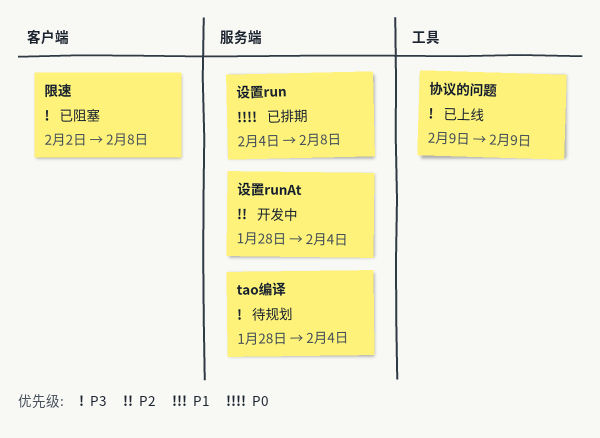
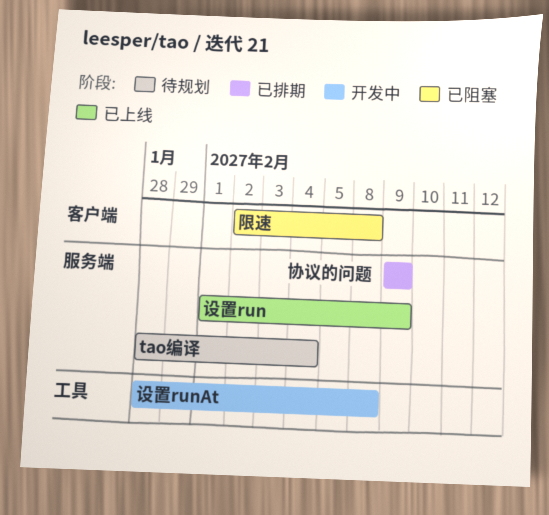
协议的问题, status: 已上线 -> 已排期
协议的问题, label: 工具 -> 服务端
设置run, status: 已排期 -> 已上线
设置run, start: Feb 4 -> Feb 1
设置run, due: Feb 8 -> Feb 9
设置runAt, label: 服务端 -> 工具
设置runAt, due: Feb 4 -> Feb 8

